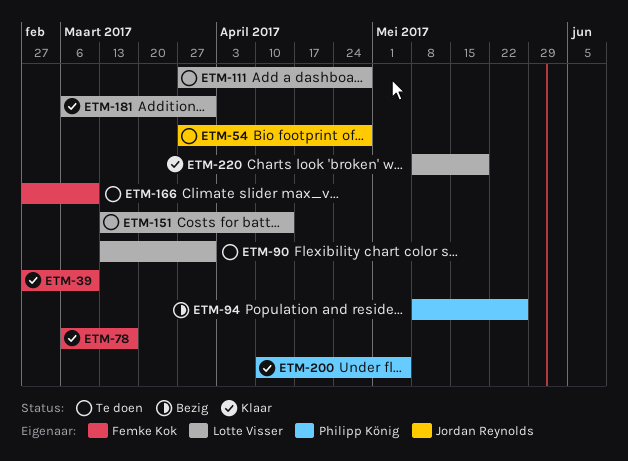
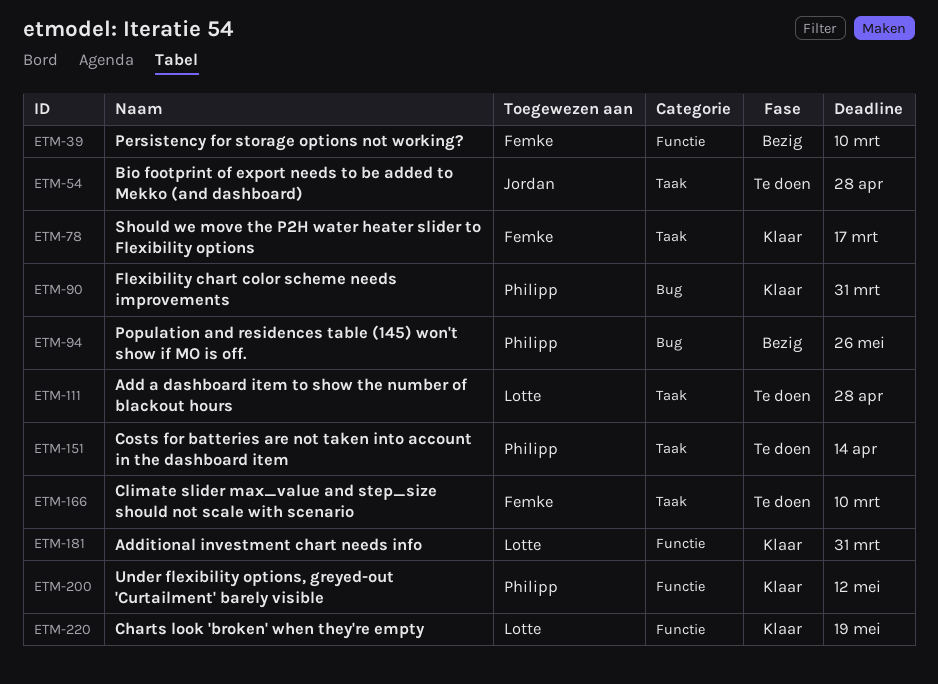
ETM-39, status: Klaar -> Bezig
ETM-90, status: Te doen -> Klaar
ETM-90, owner: Lotte Visser -> Philipp König
ETM-151, owner: Lotte Visser -> Philipp König
ETM-200, due: May 5 -> May 12

